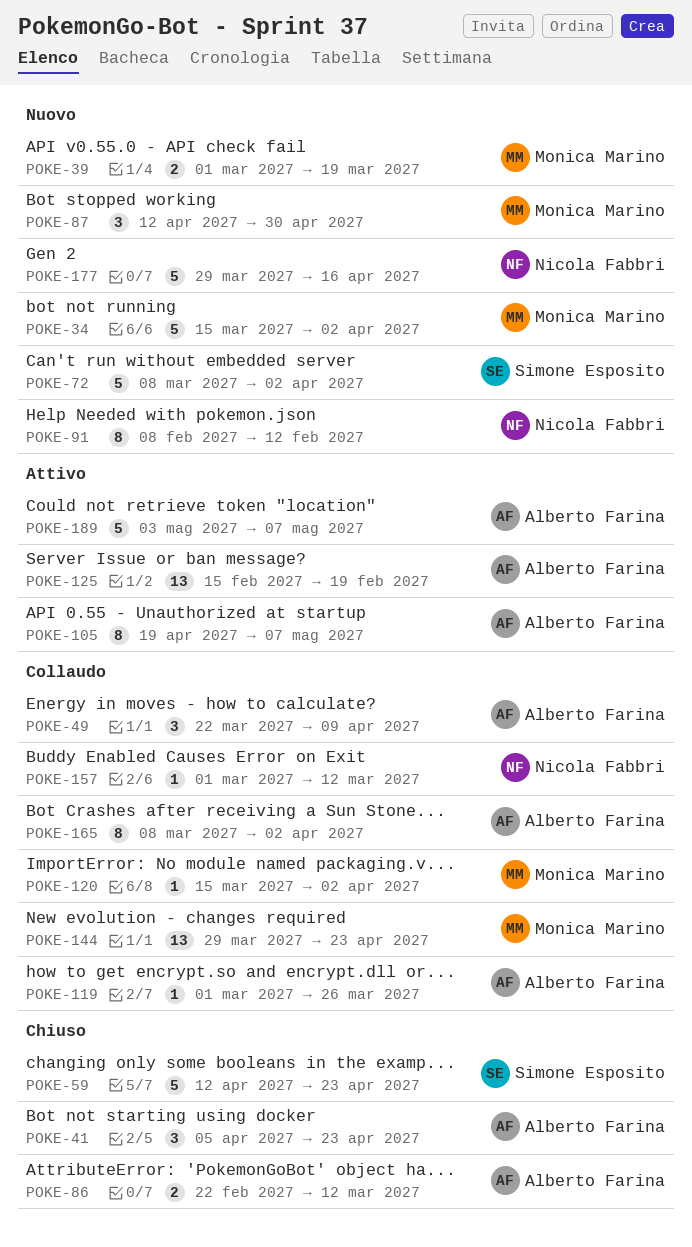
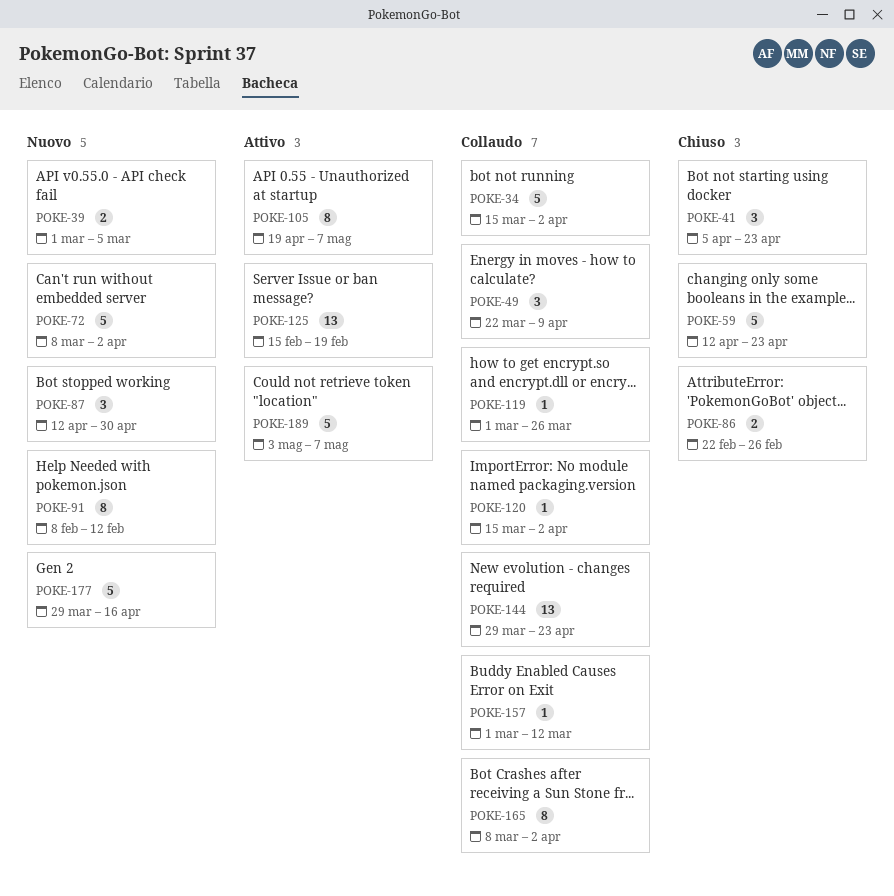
POKE-34, status: Nuovo -> Collaudo
POKE-39, due: Mar 19 -> Mar 5
POKE-86, due: Mar 12 -> Feb 26

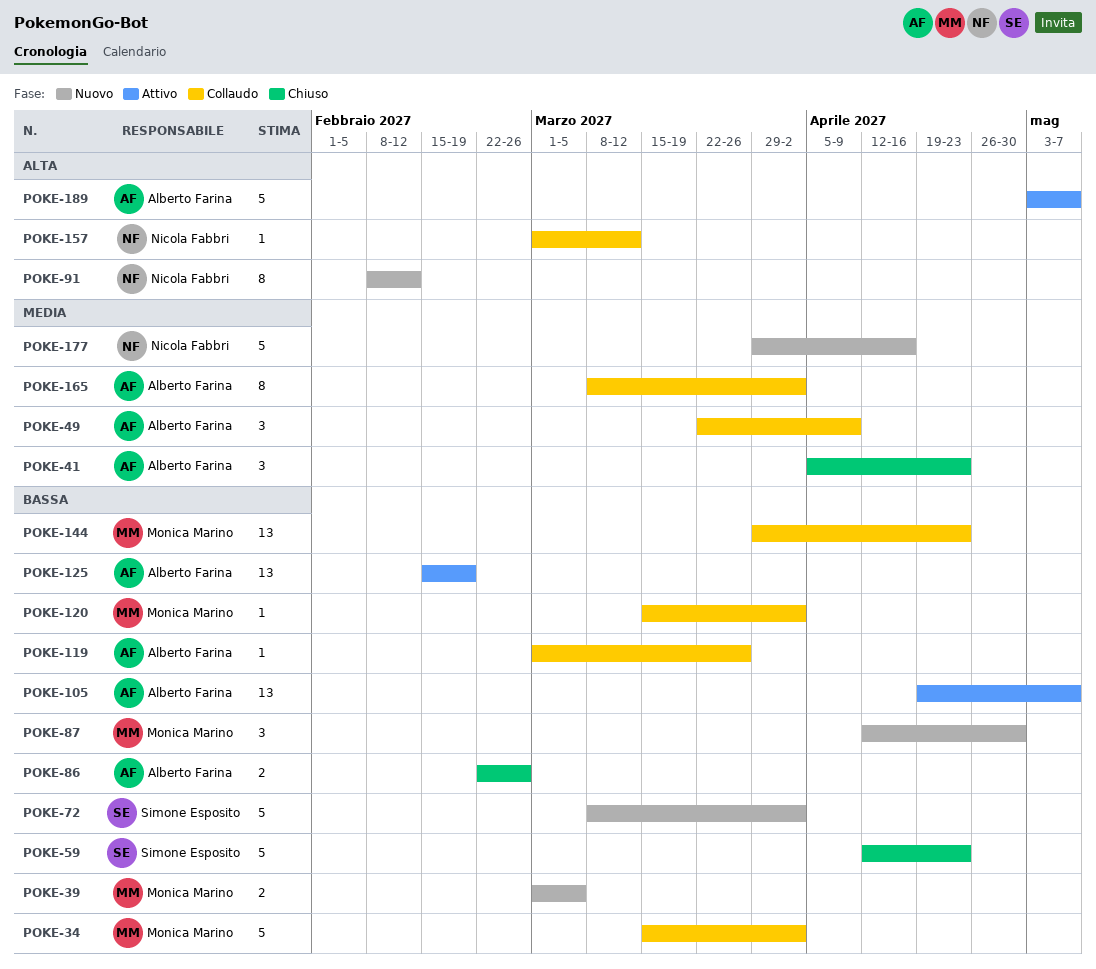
POKE-105, estimate: 8 -> 13

